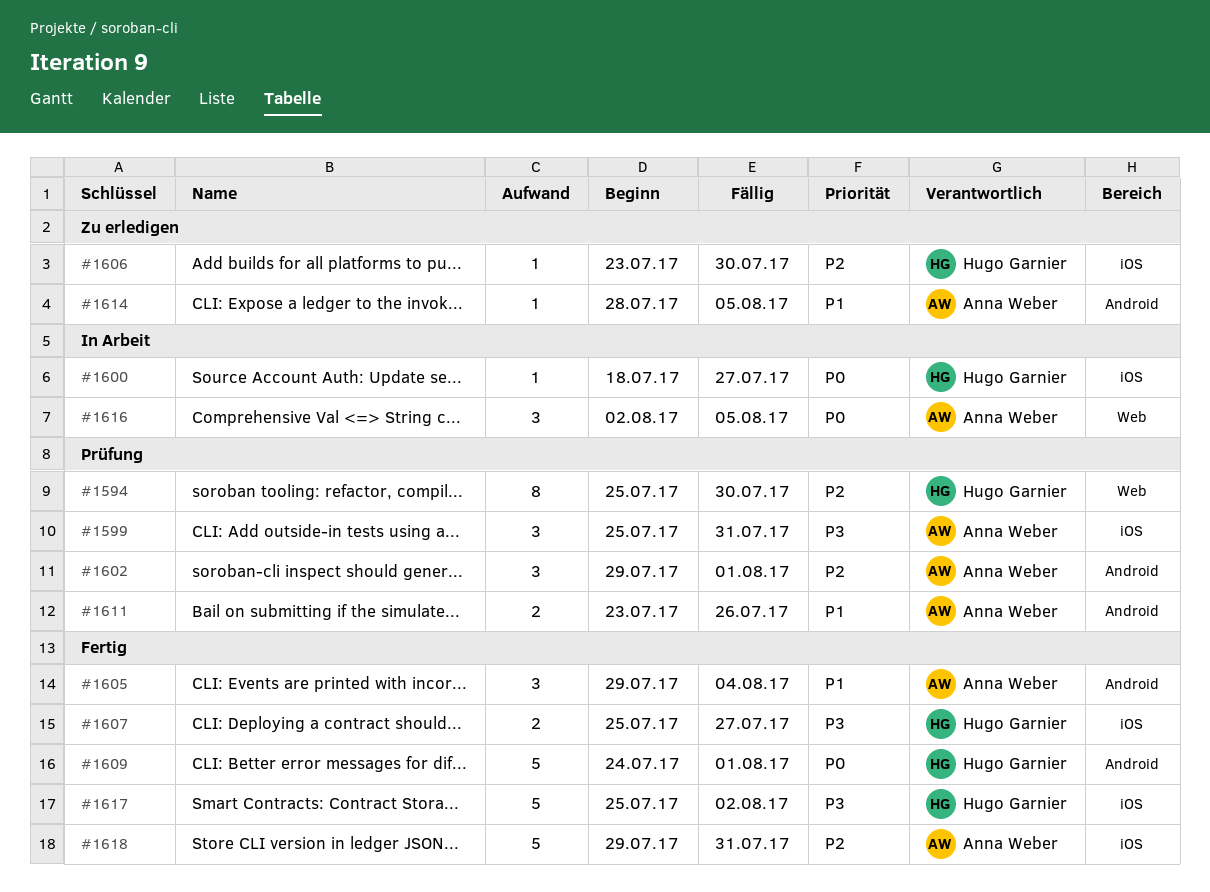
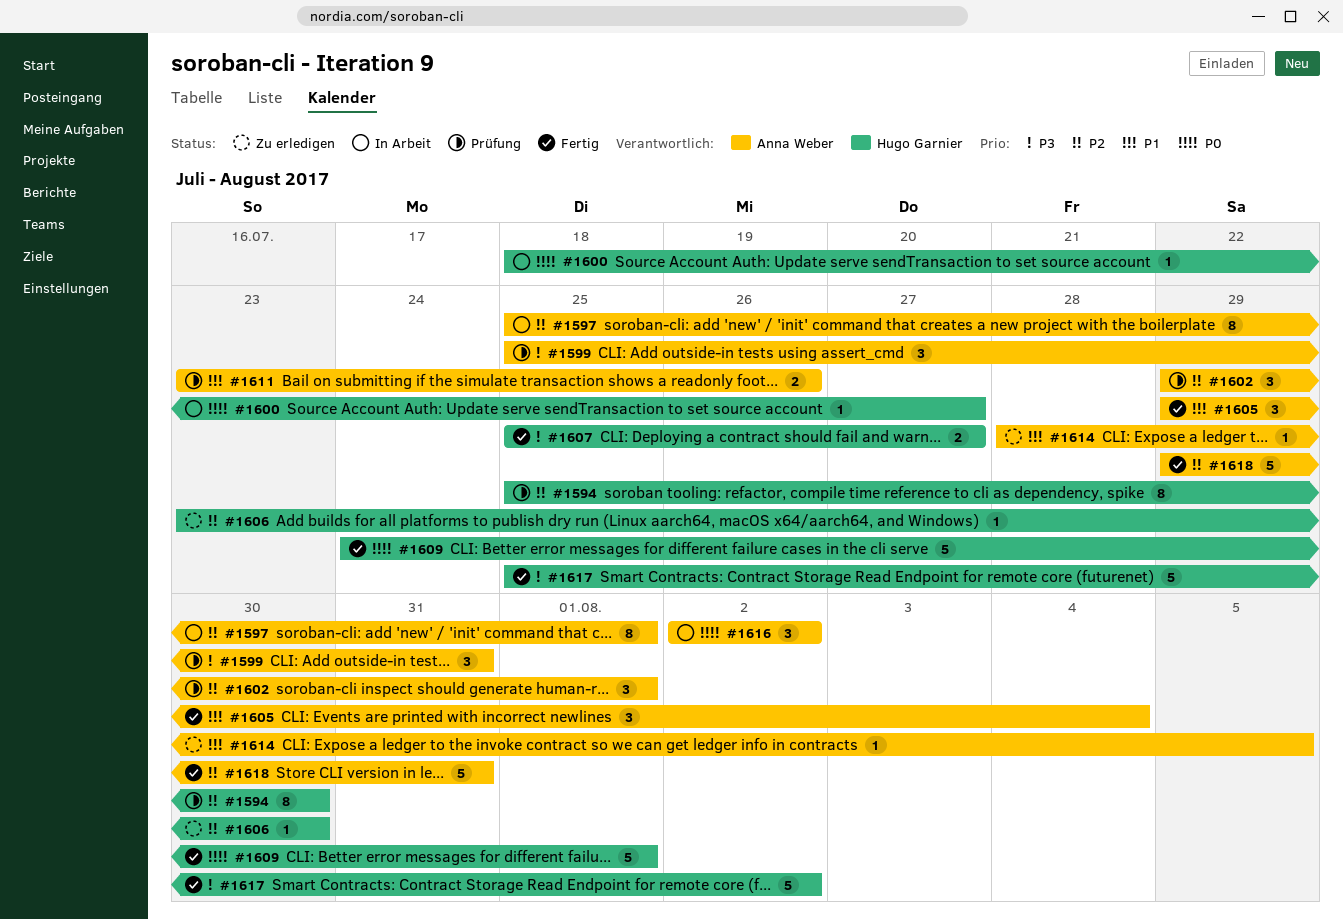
#1597: none -> present
#1616, due: Aug 5 -> Aug 2

